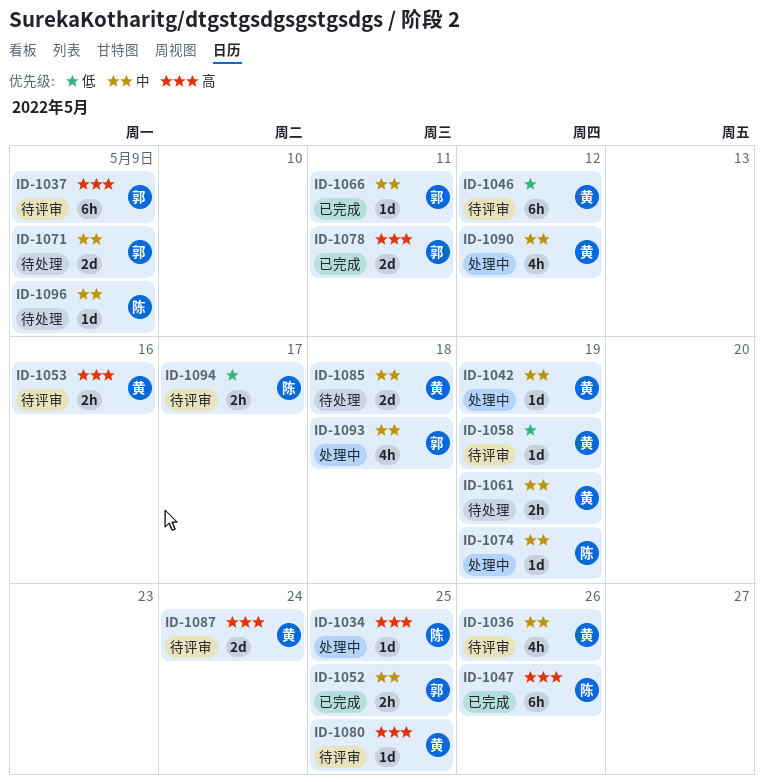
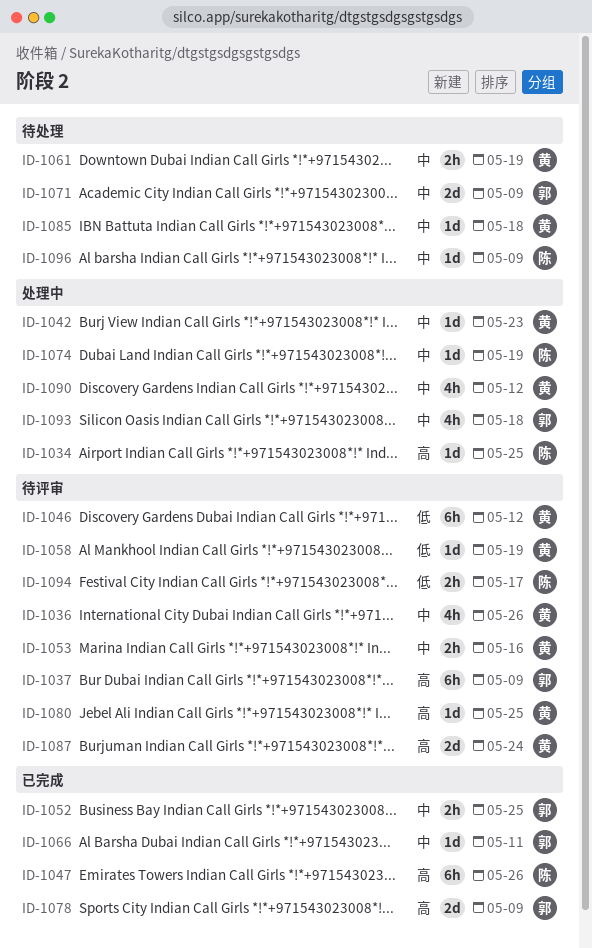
ID-1042, due: May 19 -> May 23
ID-1053, priority: 高 -> 中
ID-1078, due: May 11 -> May 9
ID-1085, estimate: 2d -> 1d

